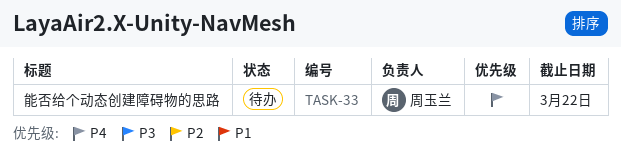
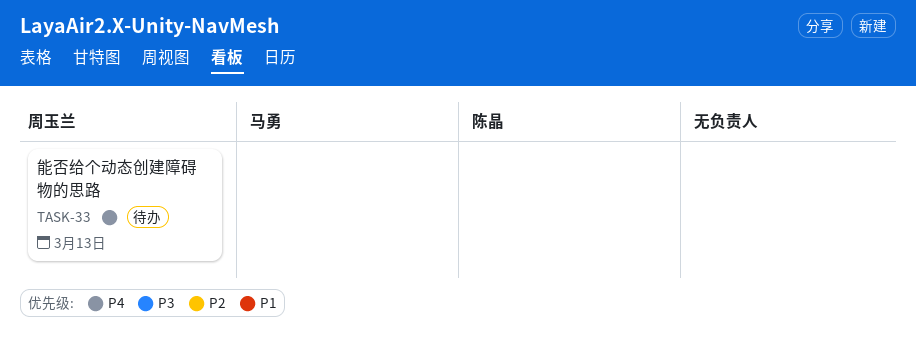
TASK-33, due: Mar 22 -> Mar 13

